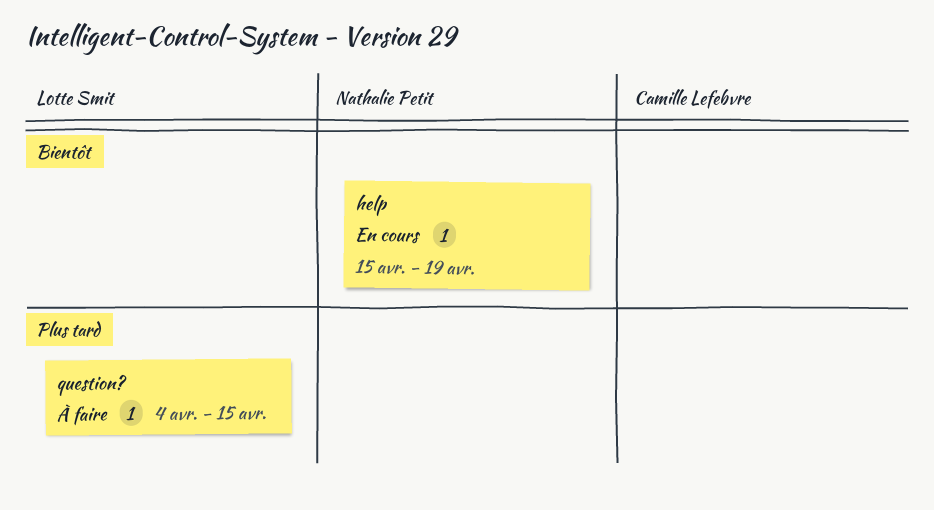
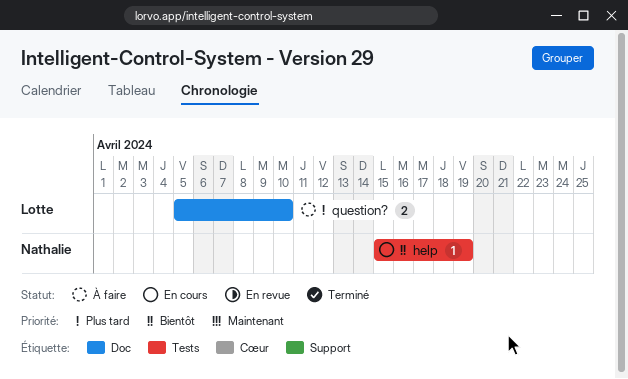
question?, estimate: 1 -> 2
question?, start: Apr 4 -> Apr 5
question?, due: Apr 15 -> Apr 10

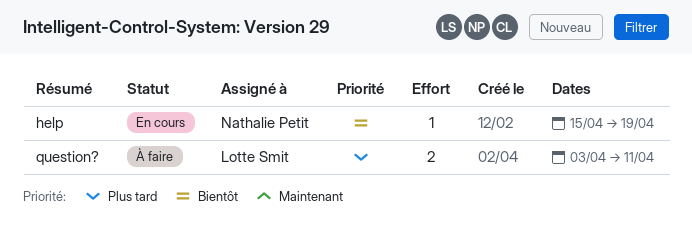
question?, start: Apr 5 -> Apr 3
question?, due: Apr 10 -> Apr 11

